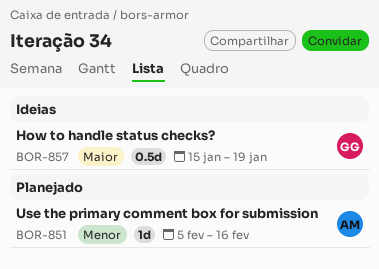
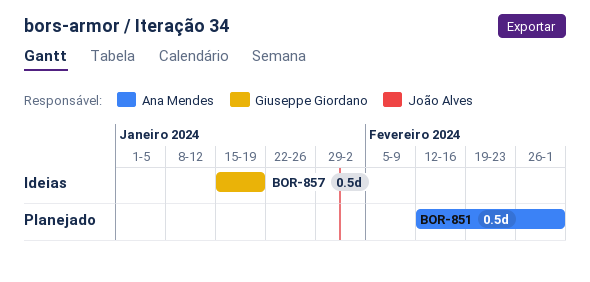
BOR-851, estimate: 1d -> 0.5d
BOR-851, start: Feb 5 -> Feb 12
BOR-851, due: Feb 16 -> Mar 1

